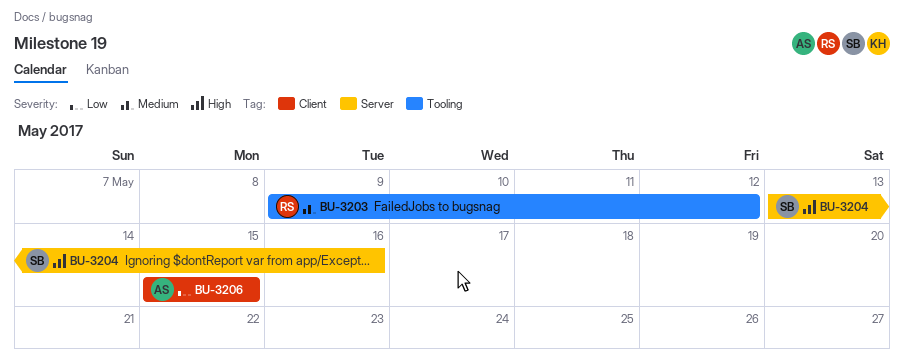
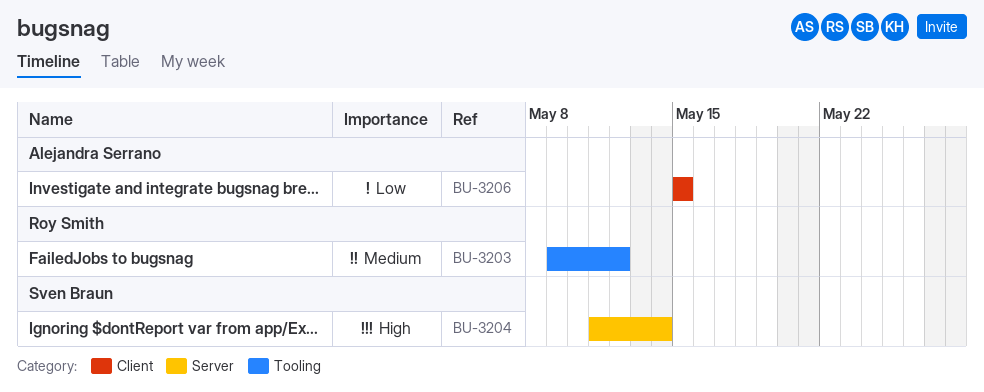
BU-3204, start: May 13 -> May 11
BU-3204, due: May 16 -> May 14

